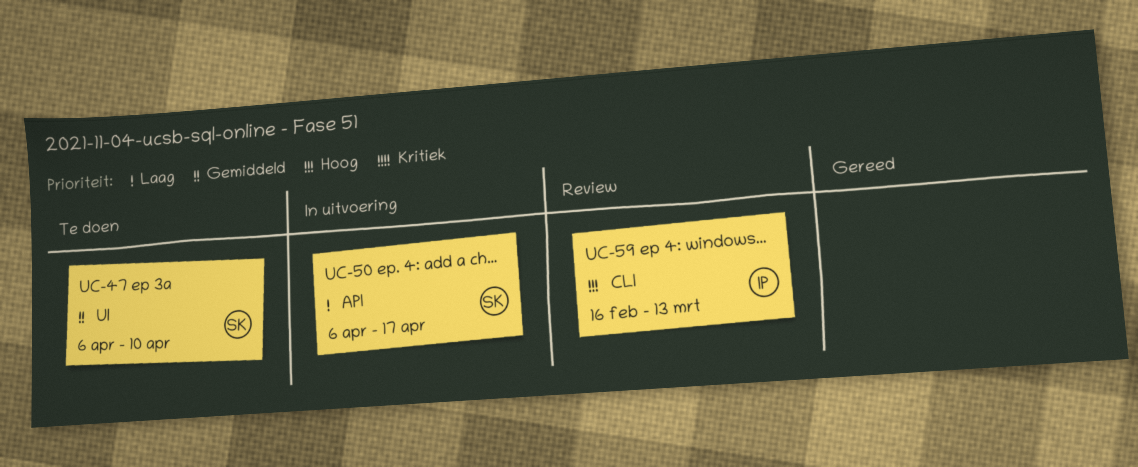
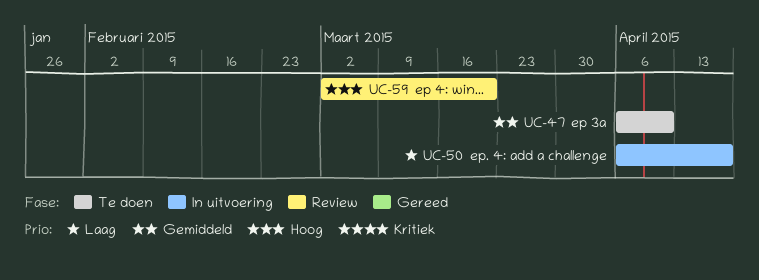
UC-59, start: Feb 16 -> Mar 2
UC-59, due: Mar 13 -> Mar 20

